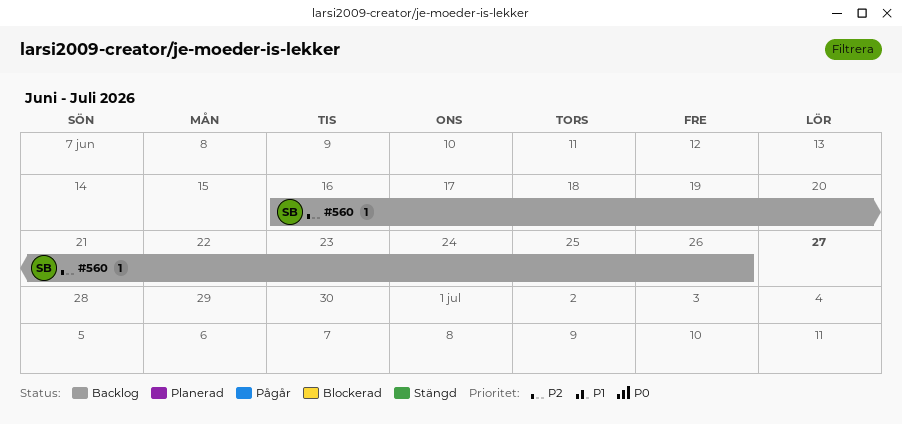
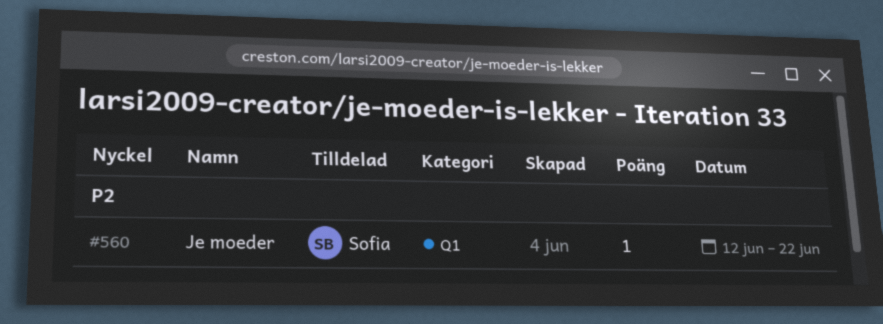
#560, start: Jun 16 -> Jun 12
#560, due: Jun 26 -> Jun 22

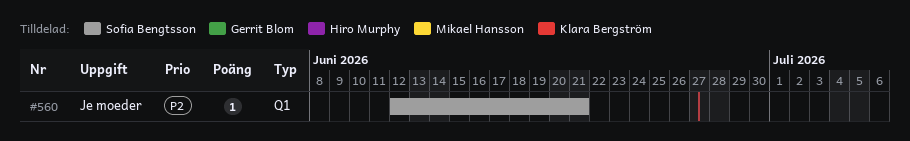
#560, due: Jun 22 -> Jun 21

